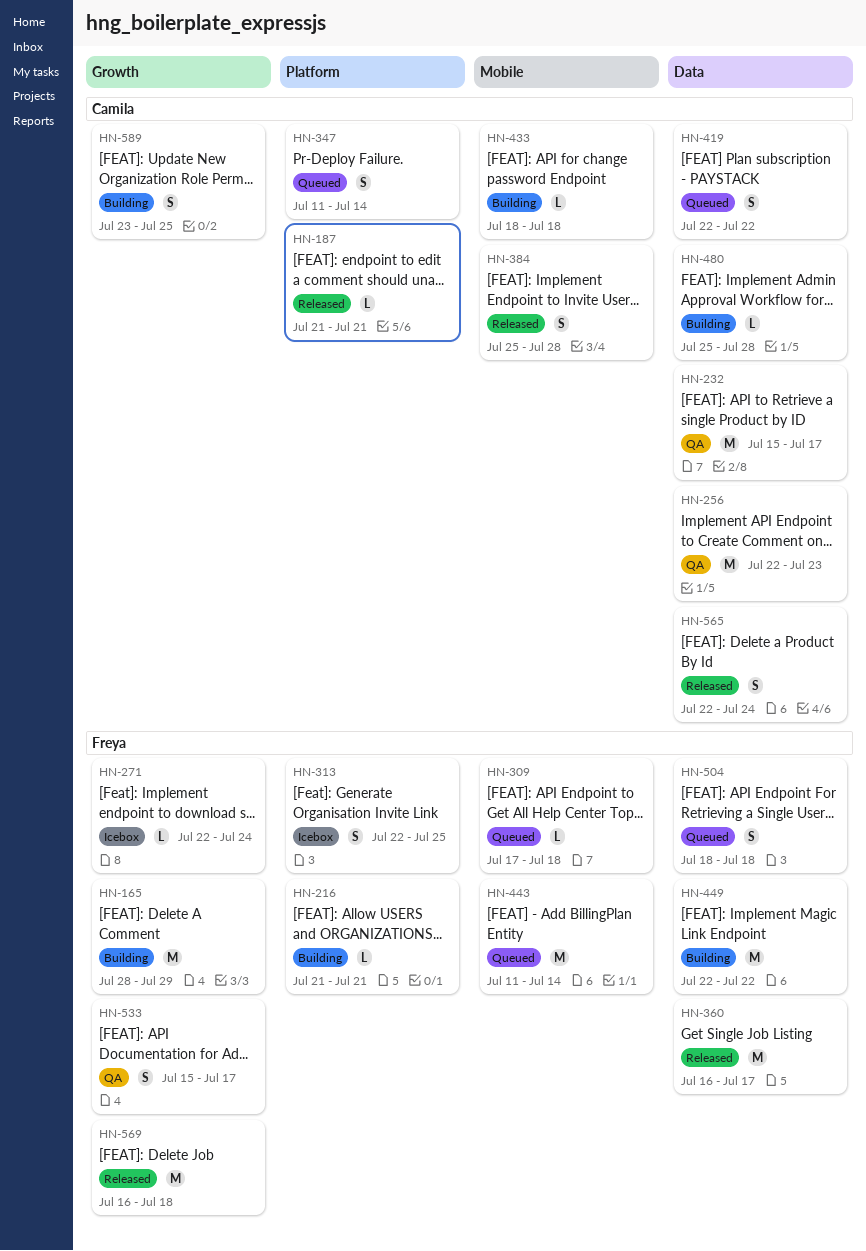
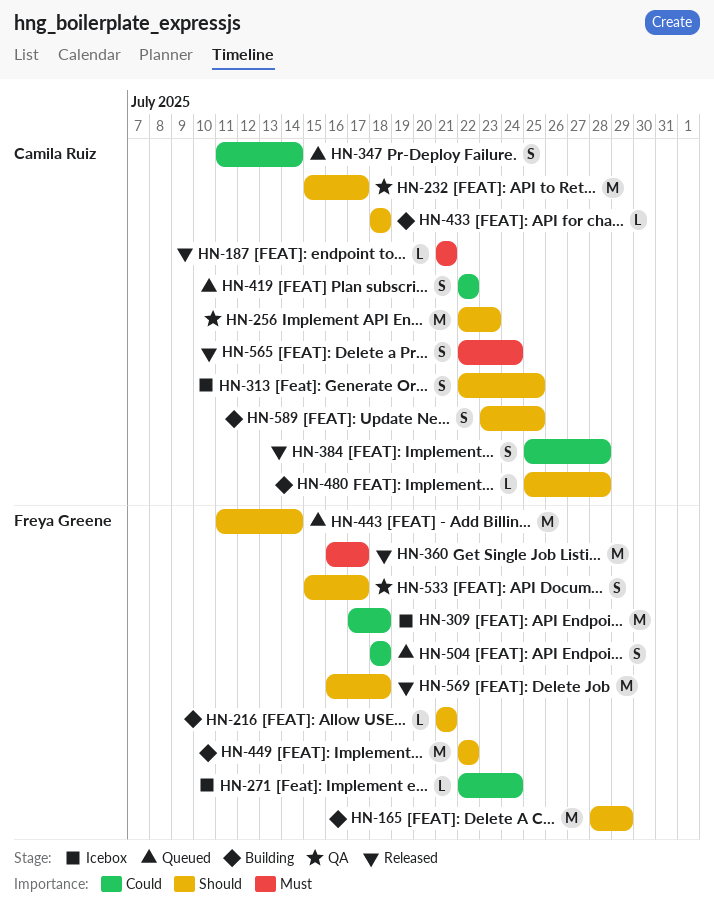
HN-309, status: Queued -> Icebox
HN-309, estimate: L -> M
HN-313, owner: Freya Greene -> Camila Ruiz

